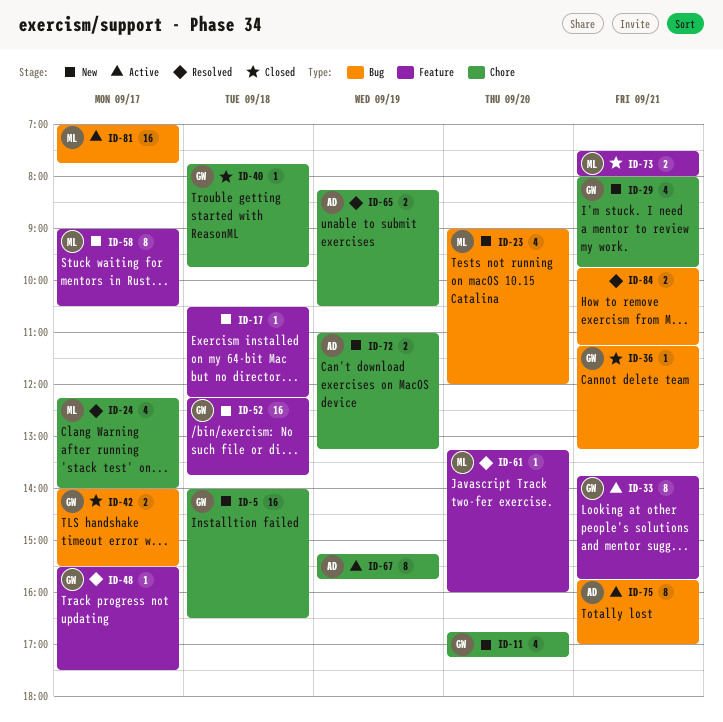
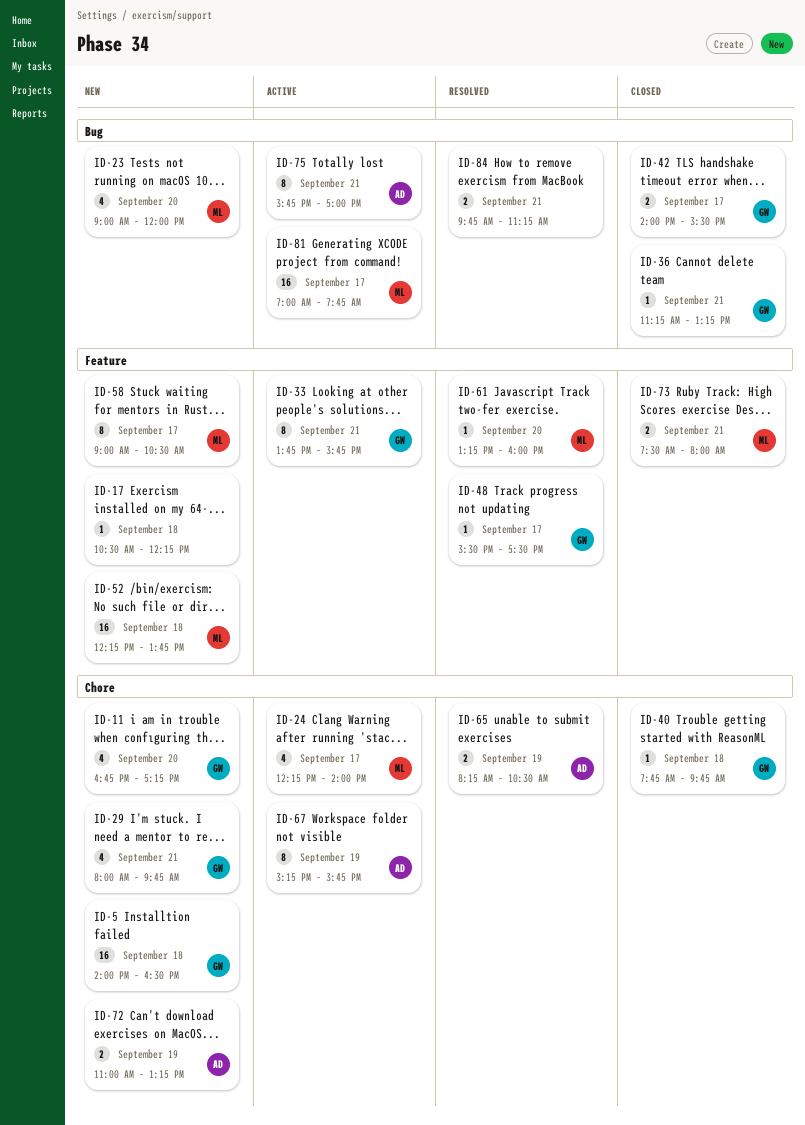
ID-24, status: Resolved -> Active
ID-52, owner: GW -> ML

